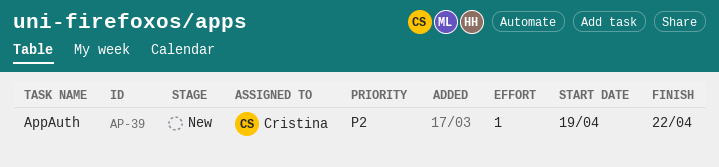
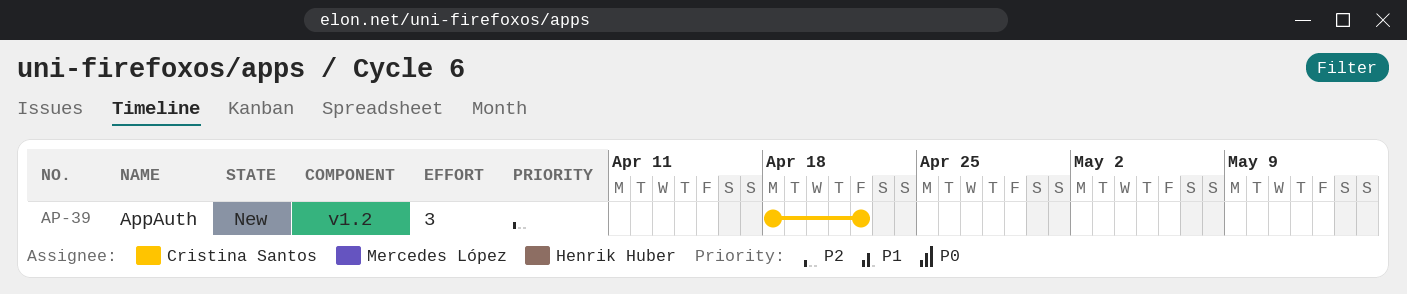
AP-39, estimate: 1 -> 3
AP-39, start: Apr 19 -> Apr 18

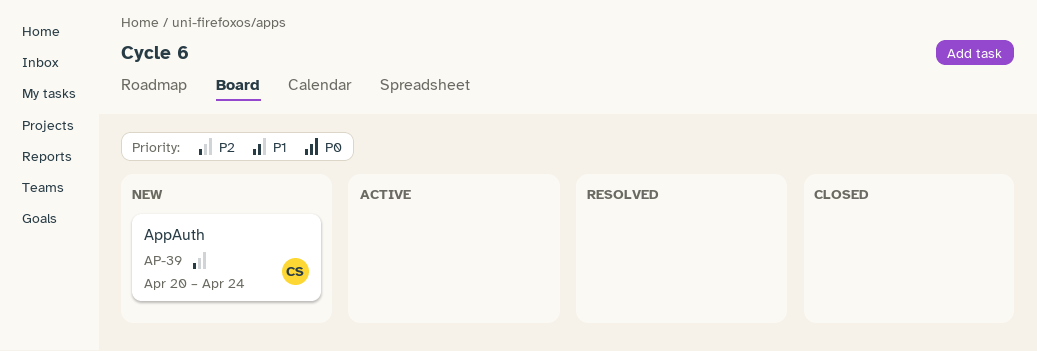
AP-39, start: Apr 18 -> Apr 20
AP-39, due: Apr 22 -> Apr 24

